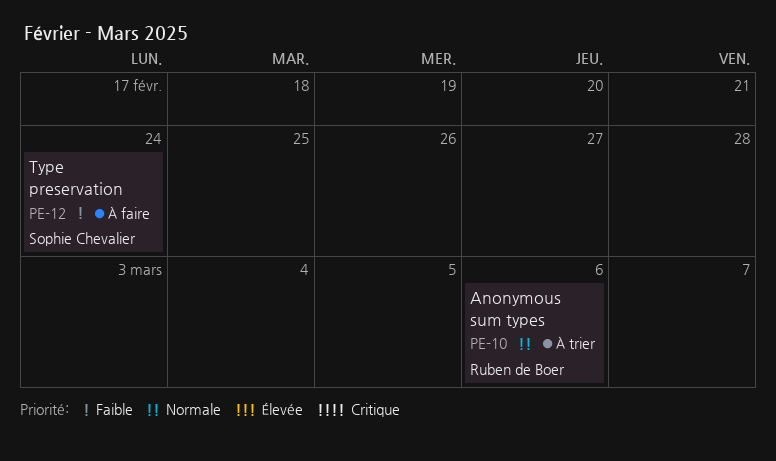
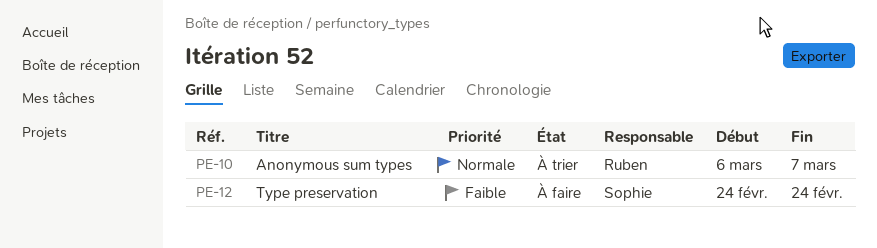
PE-10, due: Mar 6 -> Mar 7

